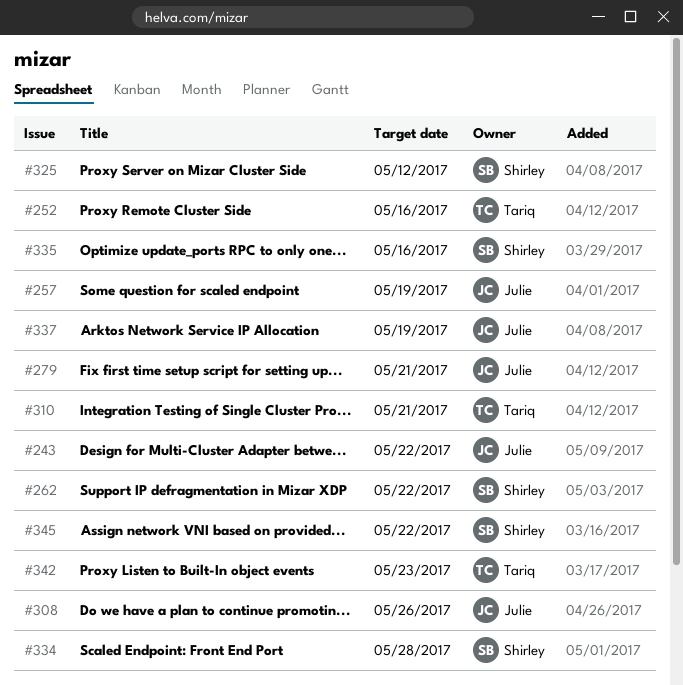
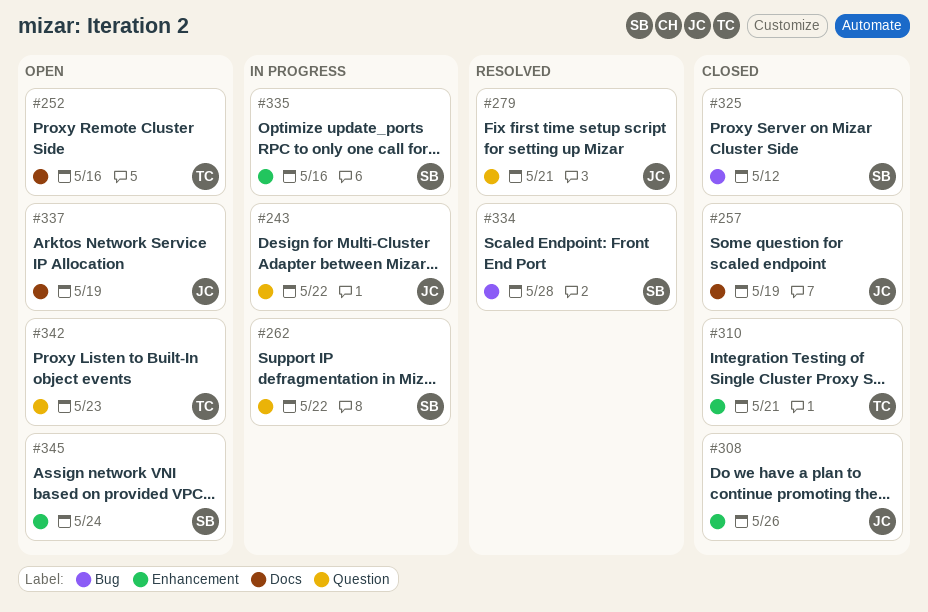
#345, due: May 22 -> May 24

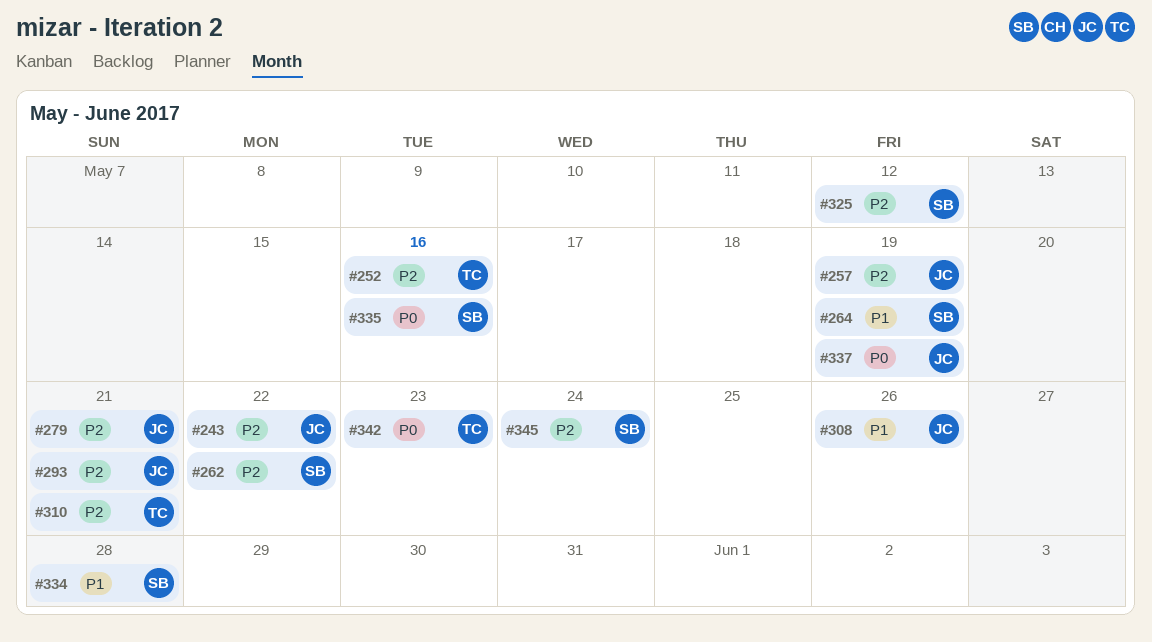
#264: none -> present
#293: none -> present

